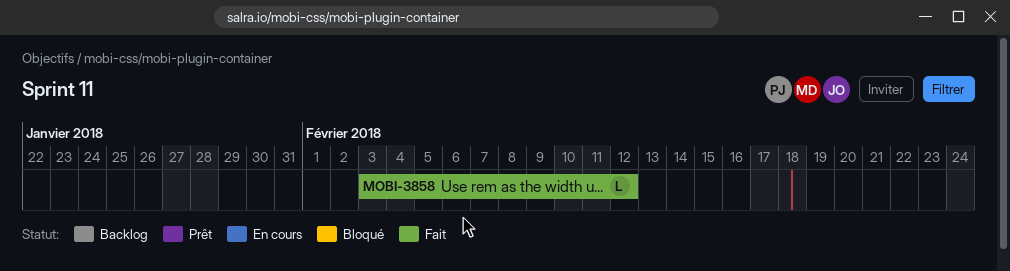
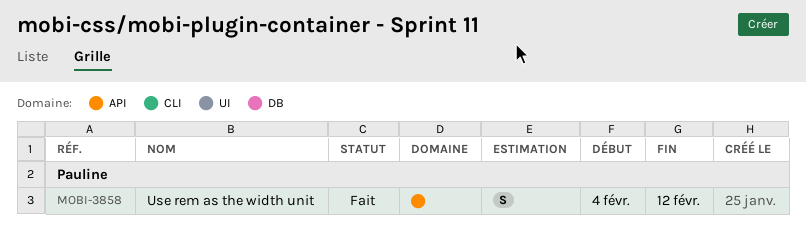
MOBI-3858, estimate: L -> S
MOBI-3858, start: Feb 3 -> Feb 4

